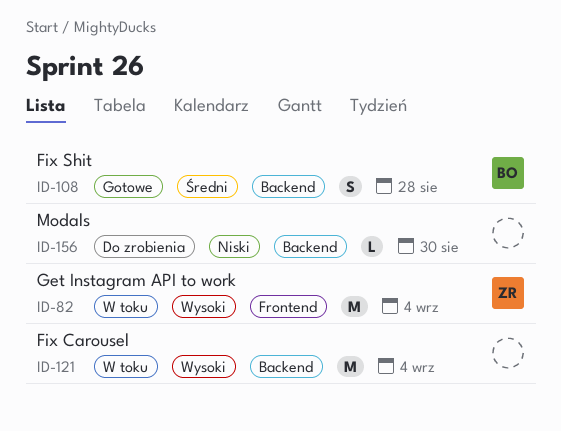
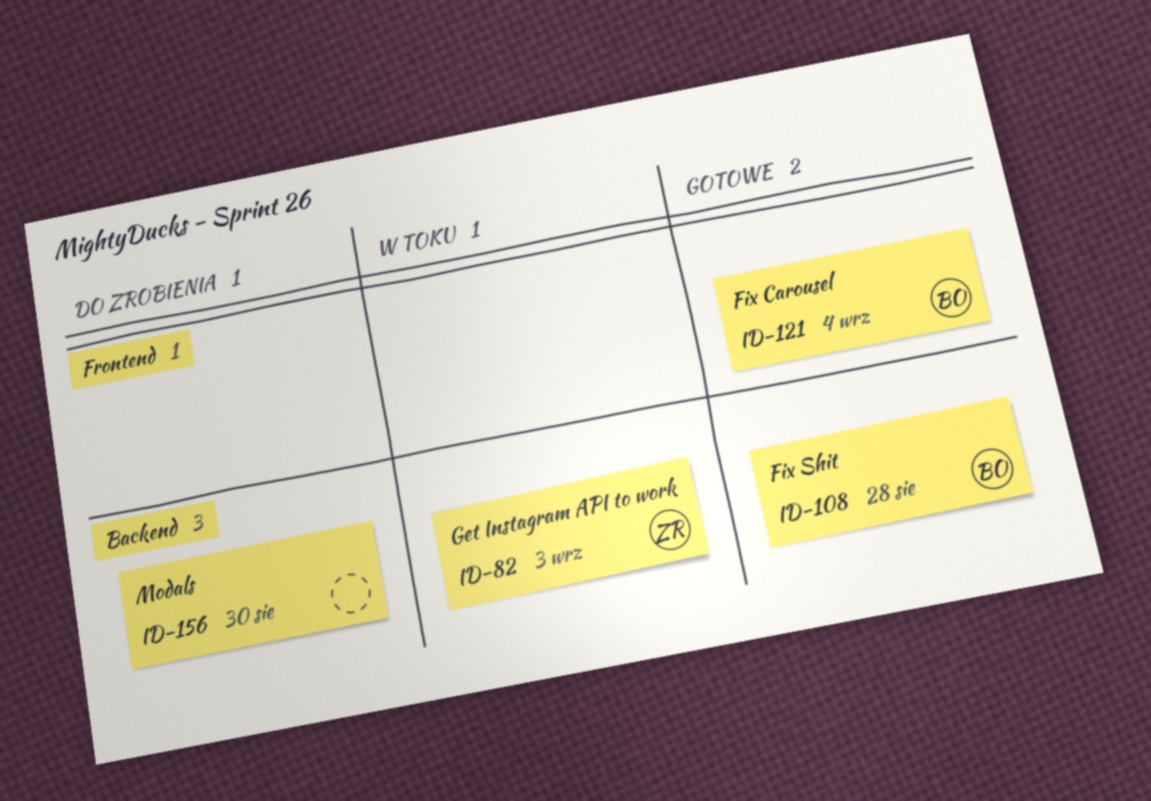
ID-82, label: Frontend -> Backend
ID-82, due: Sep 4 -> Sep 3
ID-121, status: W toku -> Gotowe
ID-121, owner: none -> BO
ID-121, label: Backend -> Frontend

